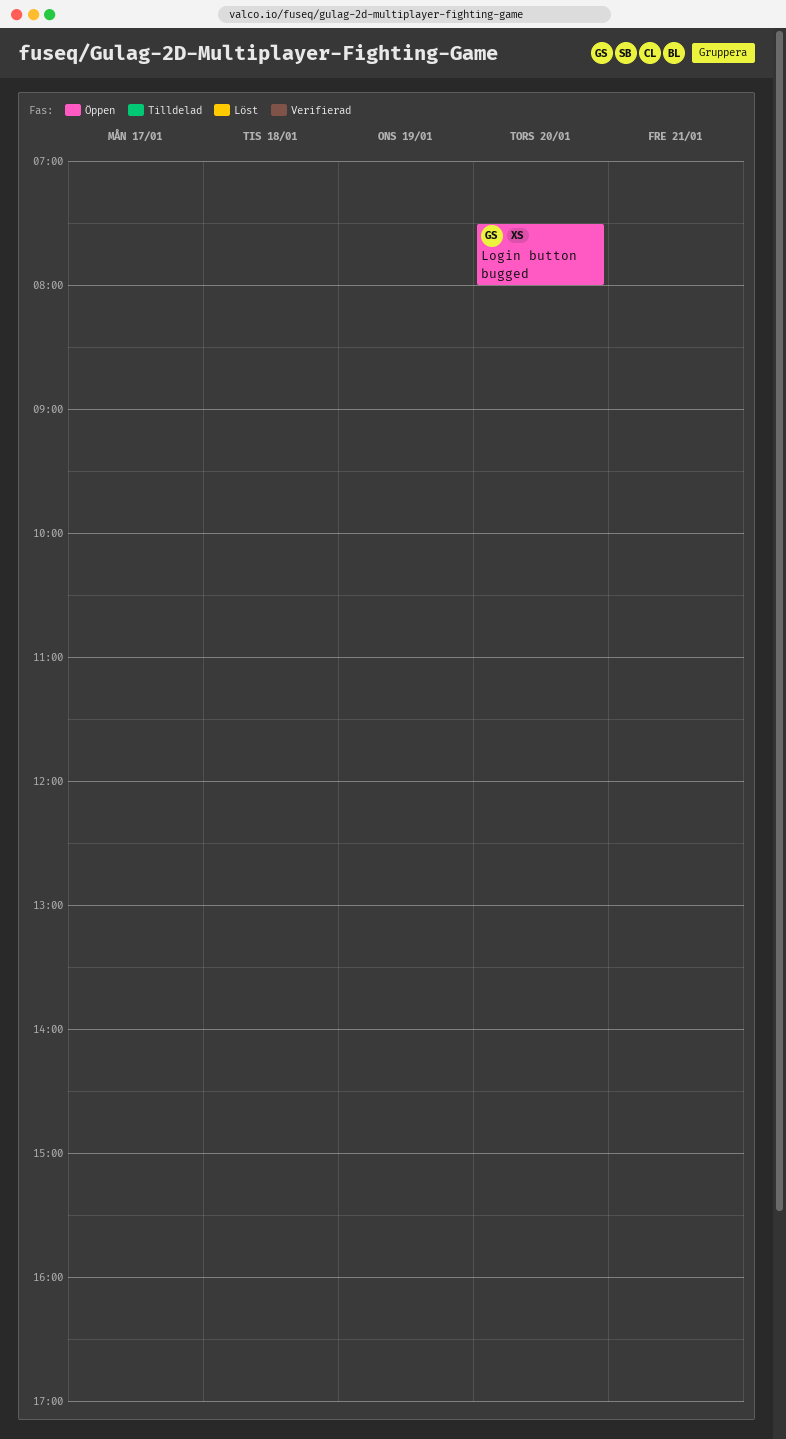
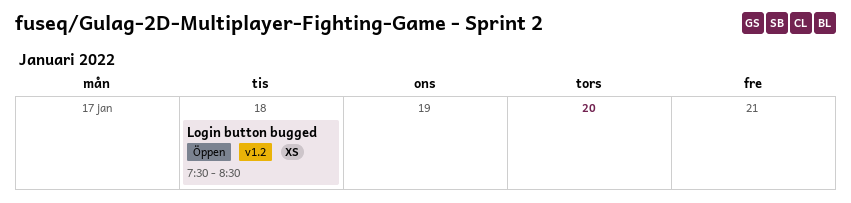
Login button bugged, day: Jan 20 -> Jan 18
Login button bugged, ends: 08:00 -> 08:30

